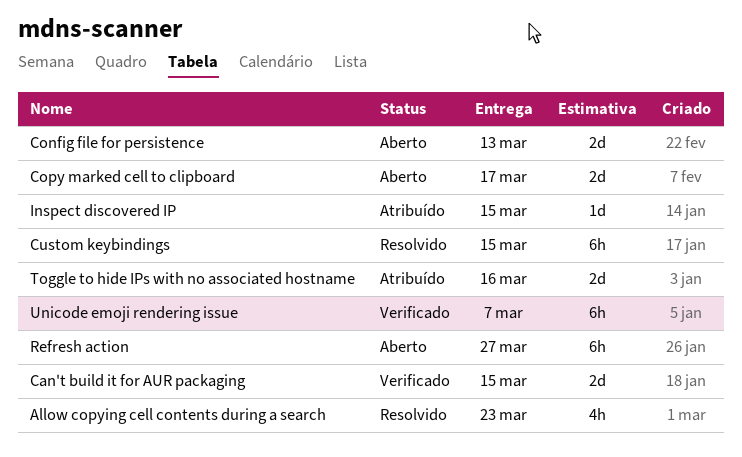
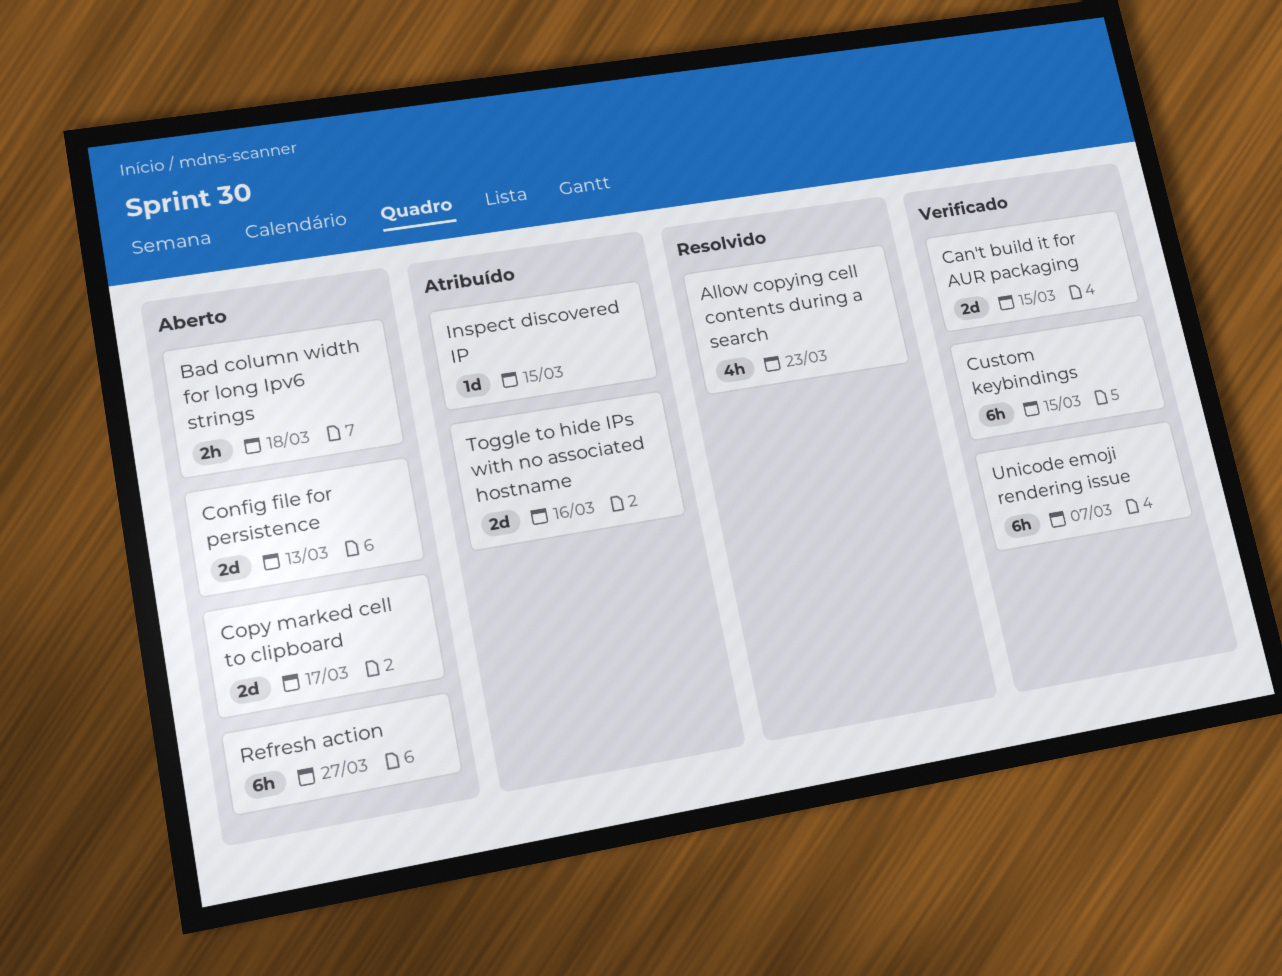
Bad column width for long Ipv6 strings: none -> present
Custom keybindings, status: Resolvido -> Verificado

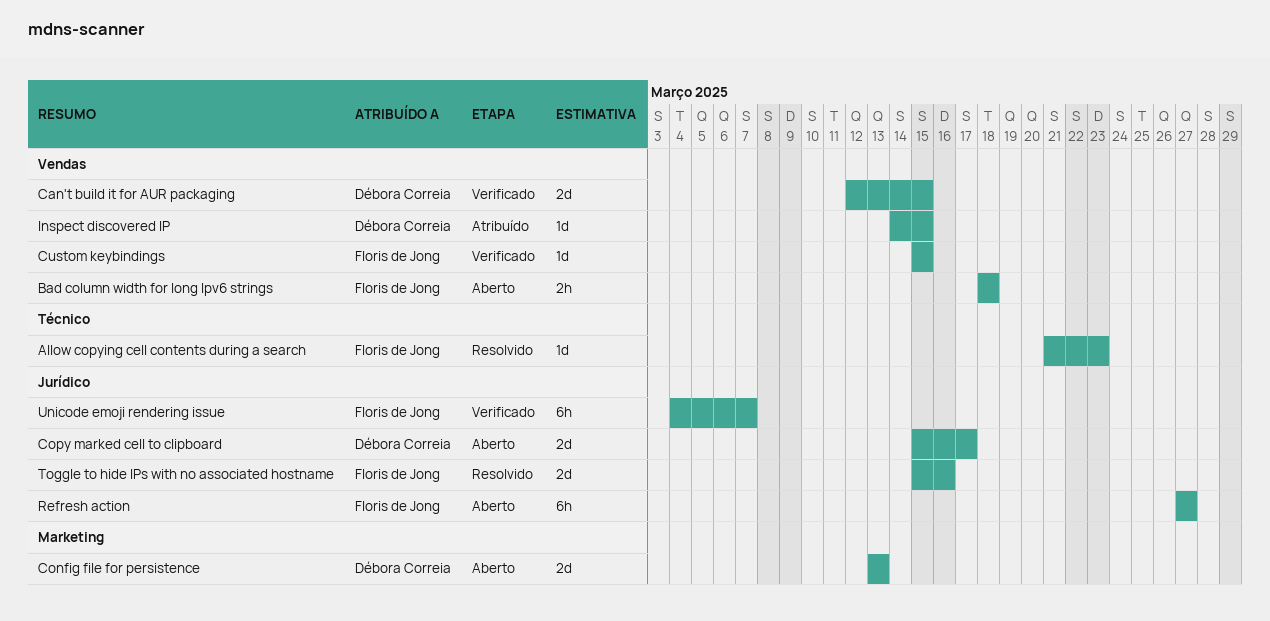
Allow copying cell contents during a search, estimate: 4h -> 1d
Custom keybindings, estimate: 6h -> 1d
Toggle to hide IPs with no associated hostname, status: Atribuído -> Resolvido

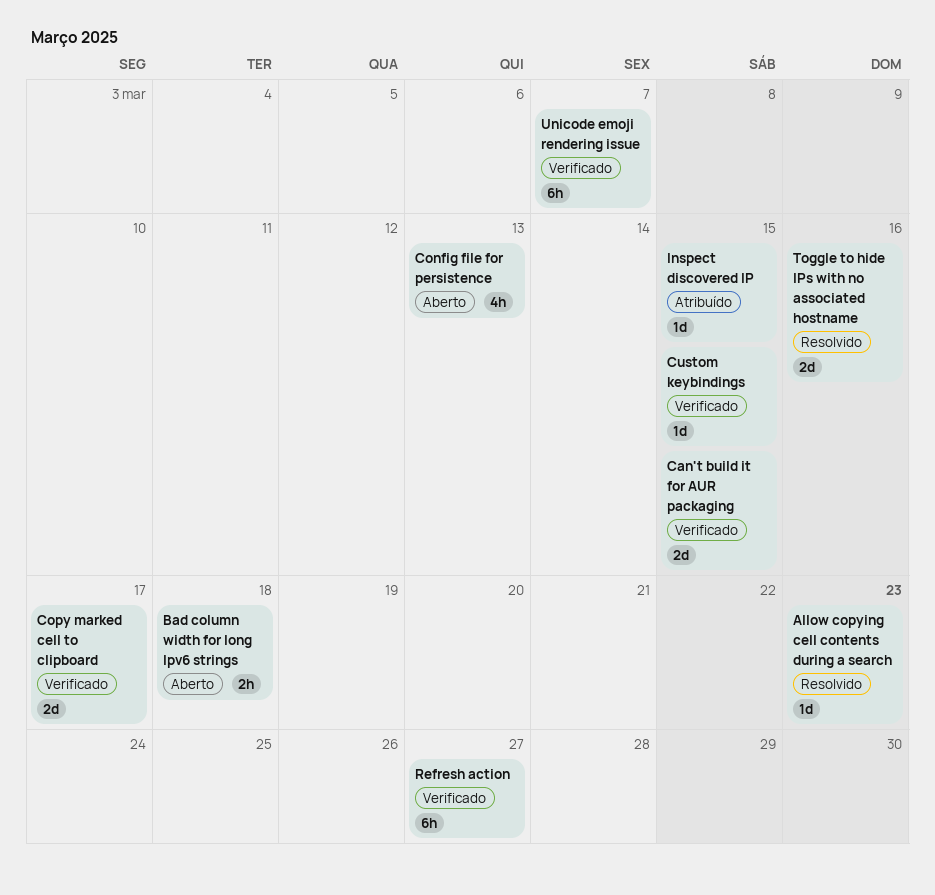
Config file for persistence, estimate: 2d -> 4h
Copy marked cell to clipboard, status: Aberto -> Verificado
Refresh action, status: Aberto -> Verificado

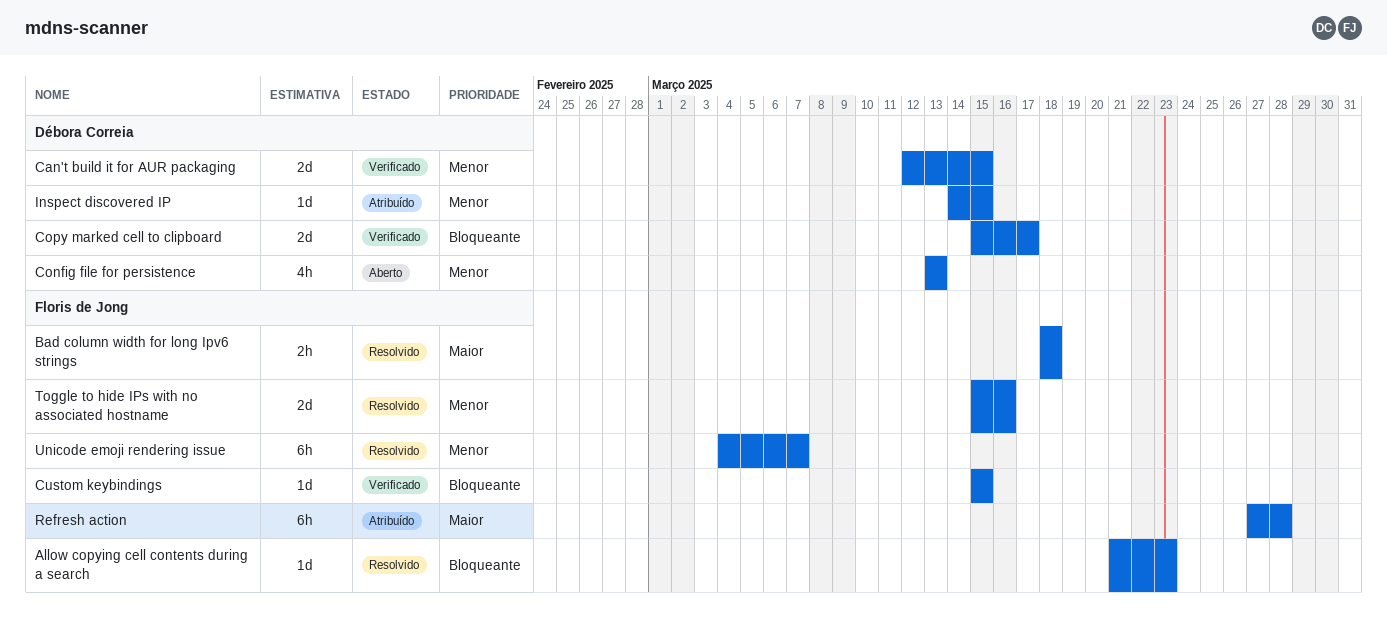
Bad column width for long Ipv6 strings, status: Aberto -> Resolvido
Refresh action, status: Verificado -> Atribuído
Refresh action, due: Mar 27 -> Mar 28
Unicode emoji rendering issue, status: Verificado -> Resolvido

